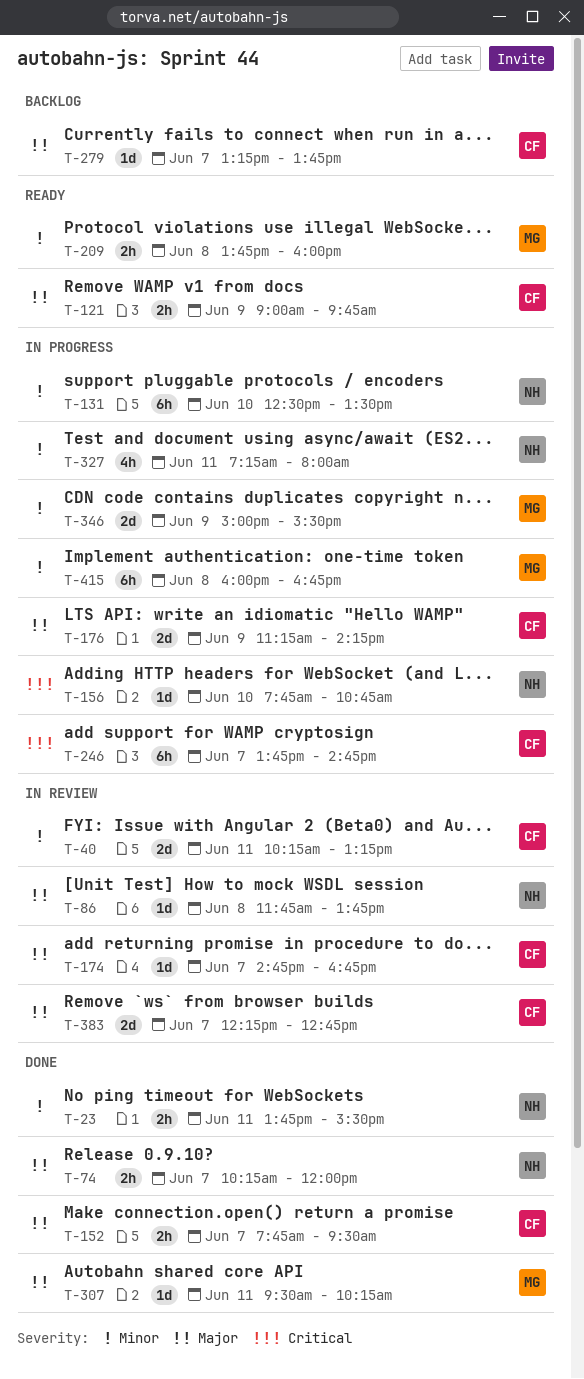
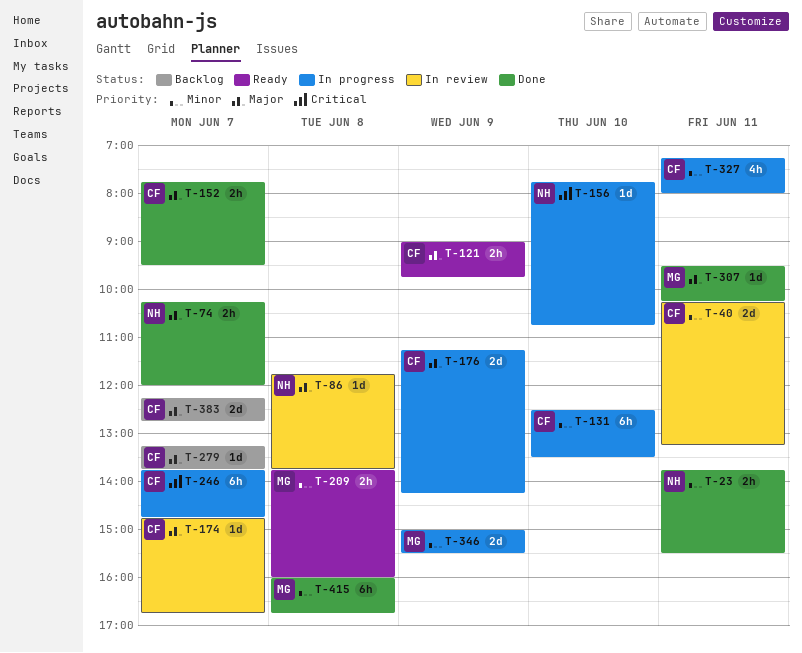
T-131, owner: NH -> CF
T-327, owner: NH -> CF
T-383, status: In review -> Backlog
T-415, status: In progress -> Done

